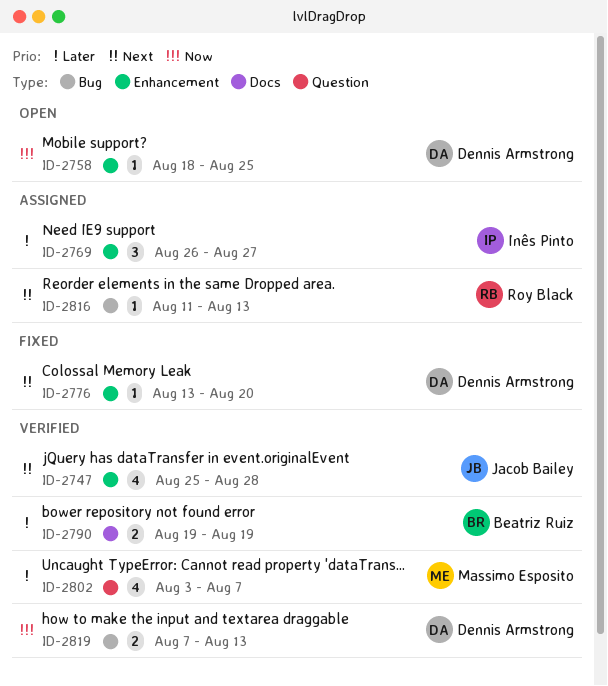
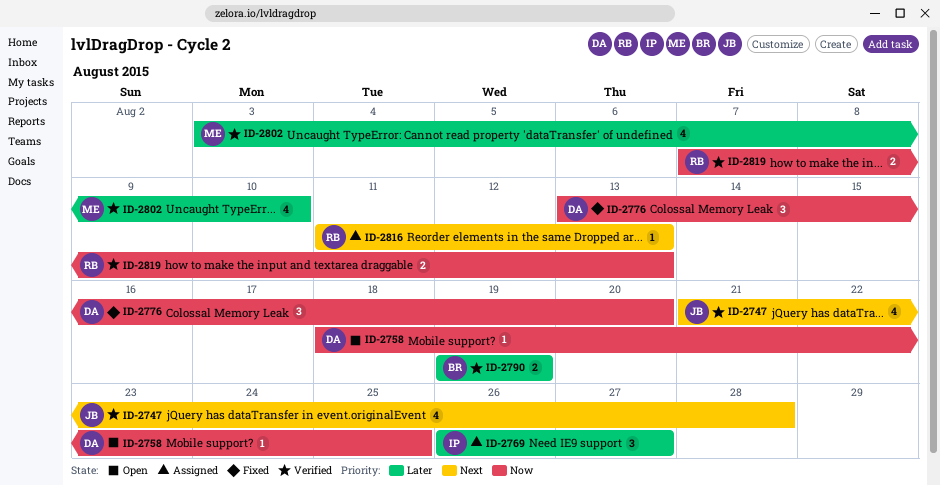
ID-2747, start: Aug 25 -> Aug 21
ID-2776, priority: Next -> Now
ID-2776, estimate: 1 -> 3
ID-2802, due: Aug 7 -> Aug 10
ID-2819, owner: Dennis Armstrong -> Roy Black

